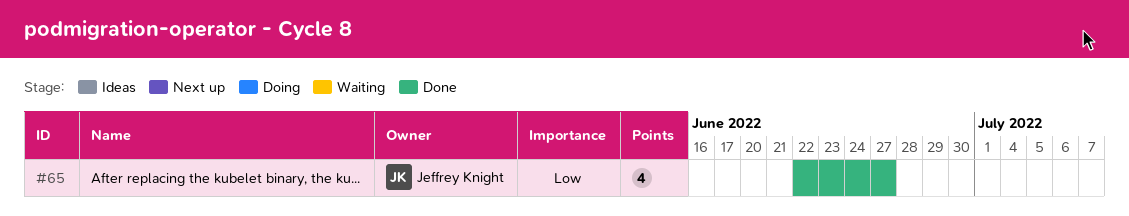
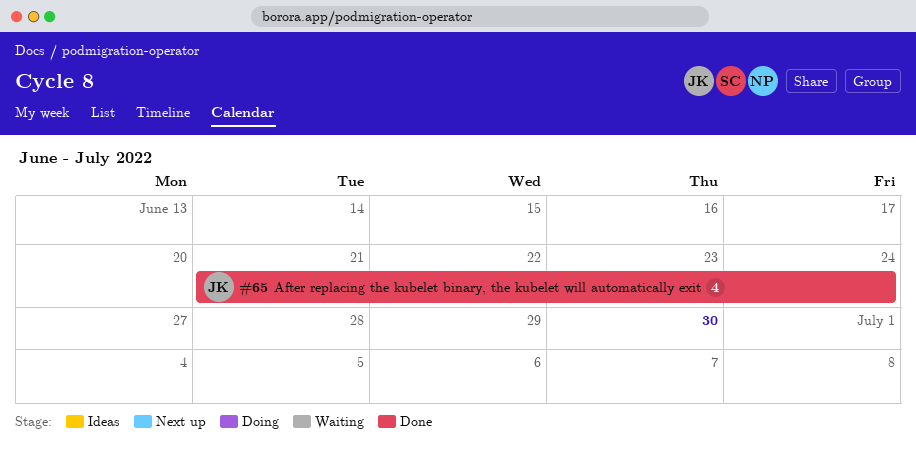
#65, start: Jun 22 -> Jun 21
#65, due: Jun 27 -> Jun 24

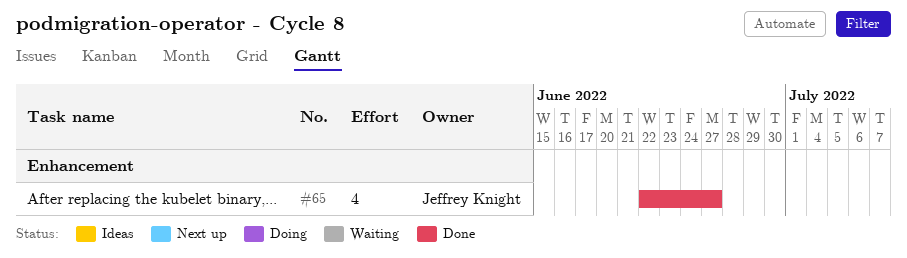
#65, start: Jun 21 -> Jun 22
#65, due: Jun 24 -> Jun 27

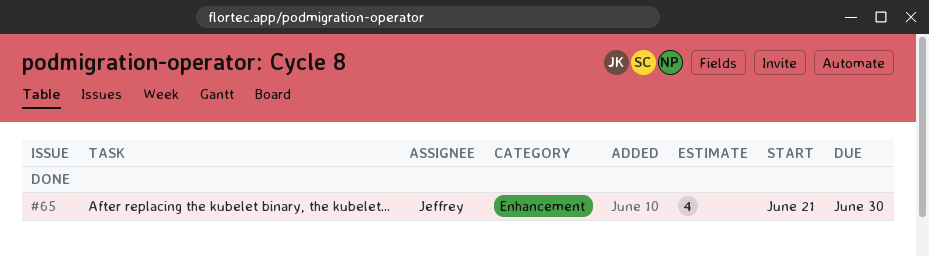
#65, start: Jun 22 -> Jun 21
#65, due: Jun 27 -> Jun 30

